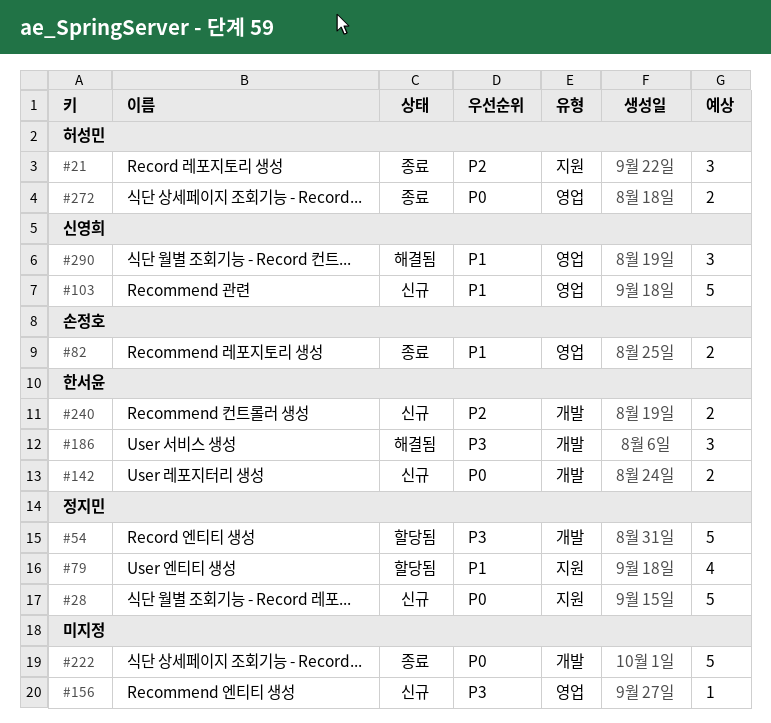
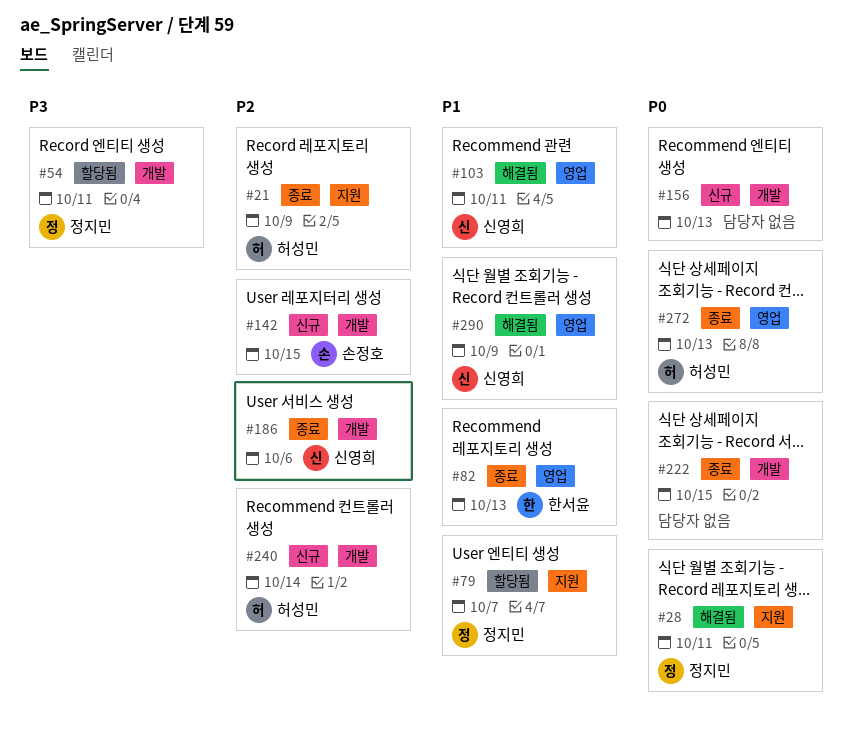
#28, status: 신규 -> 해결됨
#82, owner: 손정호 -> 한서윤
#103, status: 신규 -> 해결됨
#142, owner: 한서윤 -> 손정호
#142, priority: P0 -> P2
#156, priority: P3 -> P0
#156, label: 영업 -> 개발
#186, status: 해결됨 -> 종료
#186, owner: 한서윤 -> 신영희
#186, priority: P3 -> P2
#240, owner: 한서윤 -> 허성민

